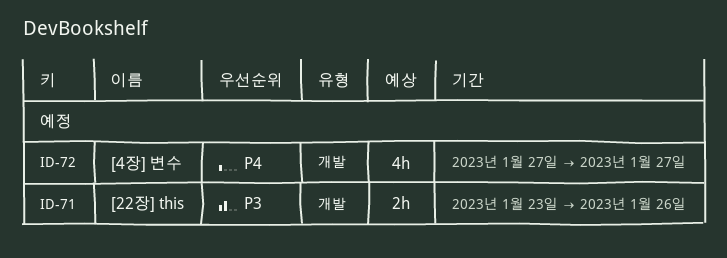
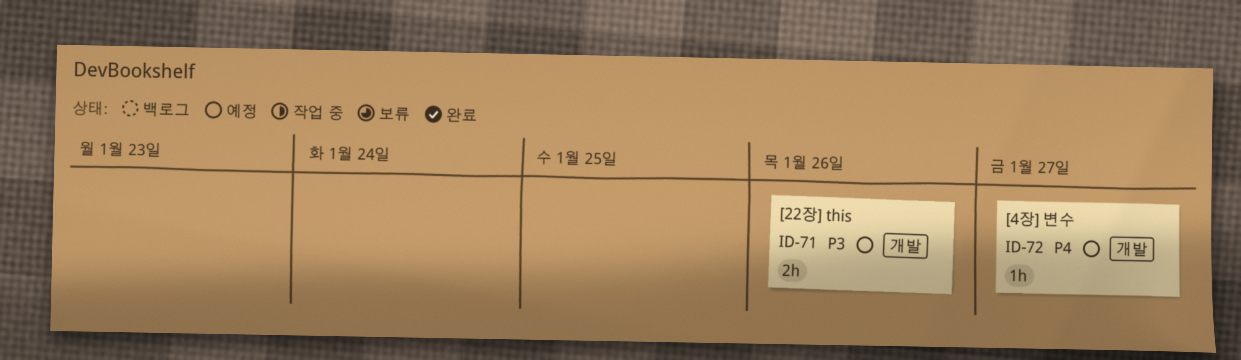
ID-72, estimate: 4h -> 1h

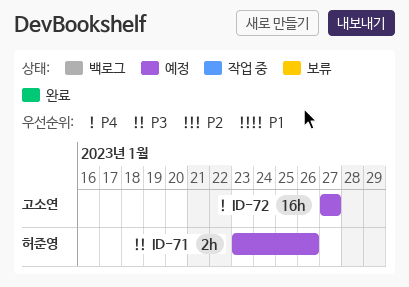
ID-72, estimate: 1h -> 16h

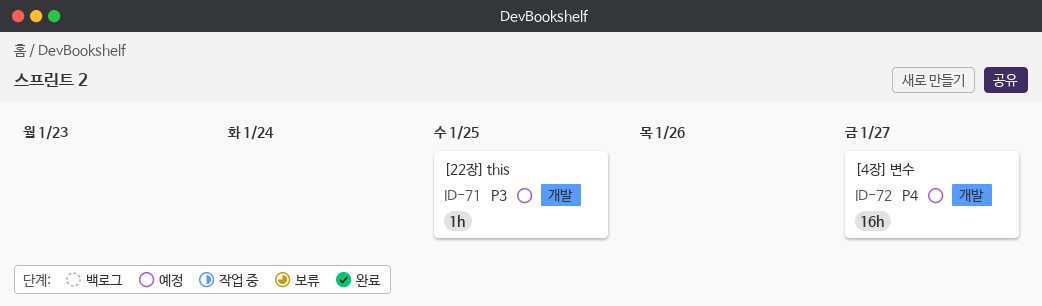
ID-71, estimate: 2h -> 1h
ID-71, due: Jan 26 -> Jan 25

